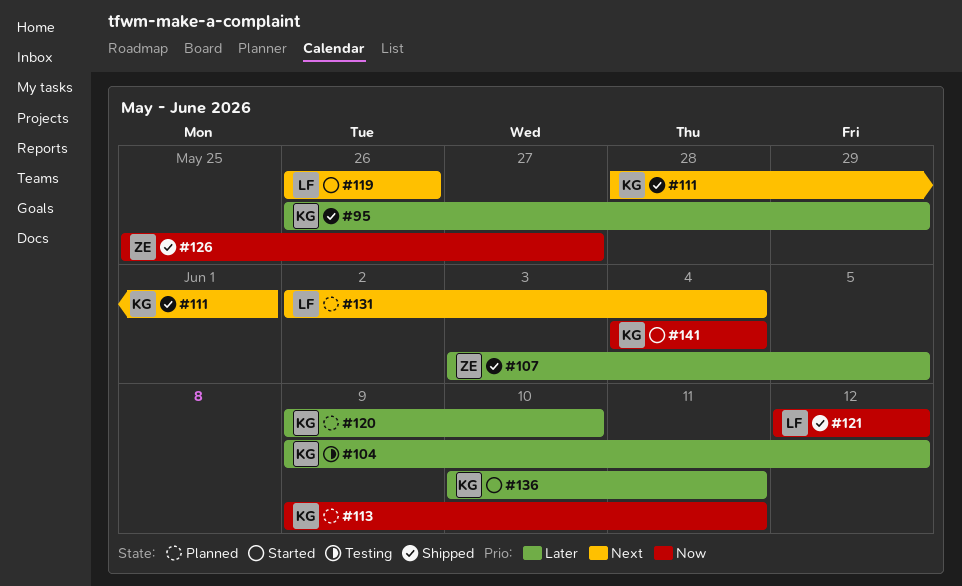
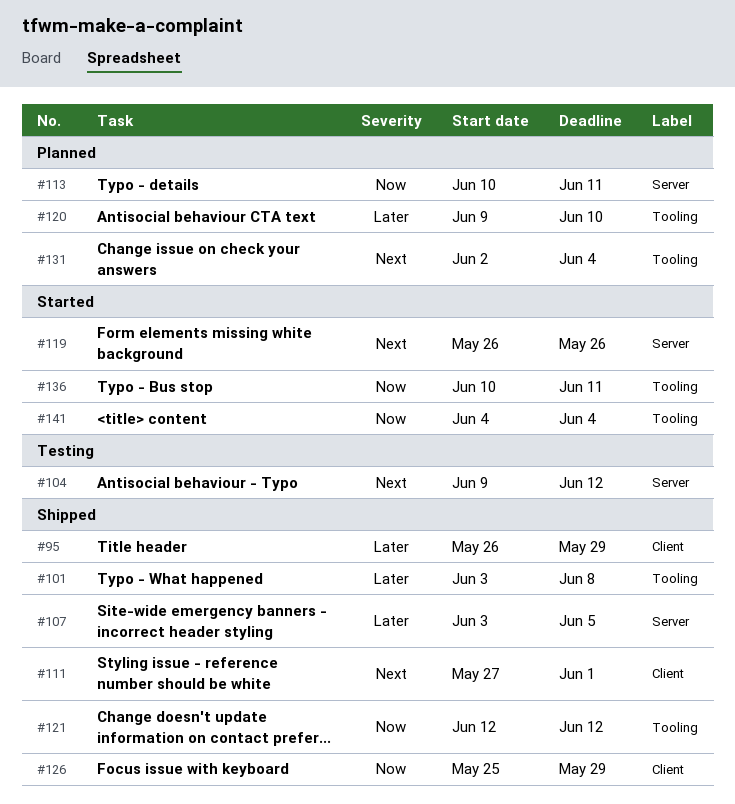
#101: none -> present
#104, priority: Later -> Next
#111, start: May 28 -> May 27
#113, start: Jun 9 -> Jun 10
#126, due: May 27 -> May 29
#136, priority: Later -> Now

